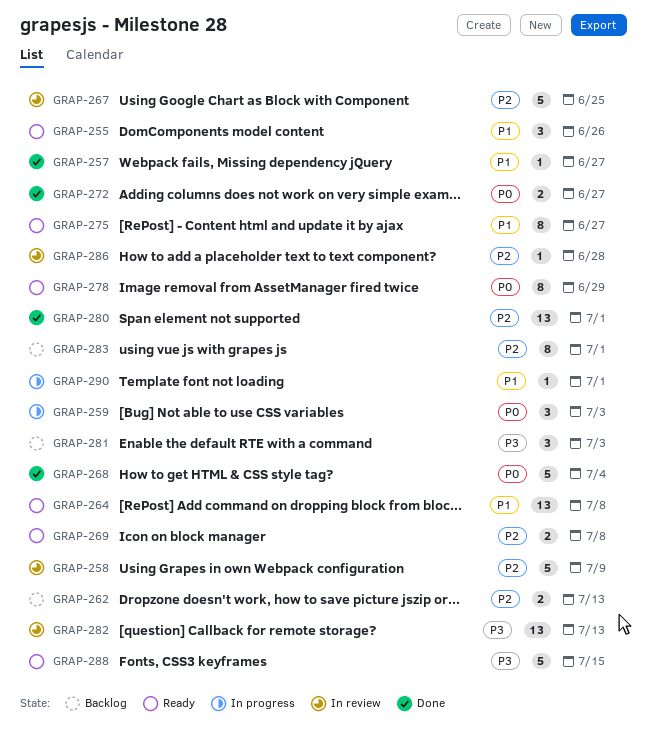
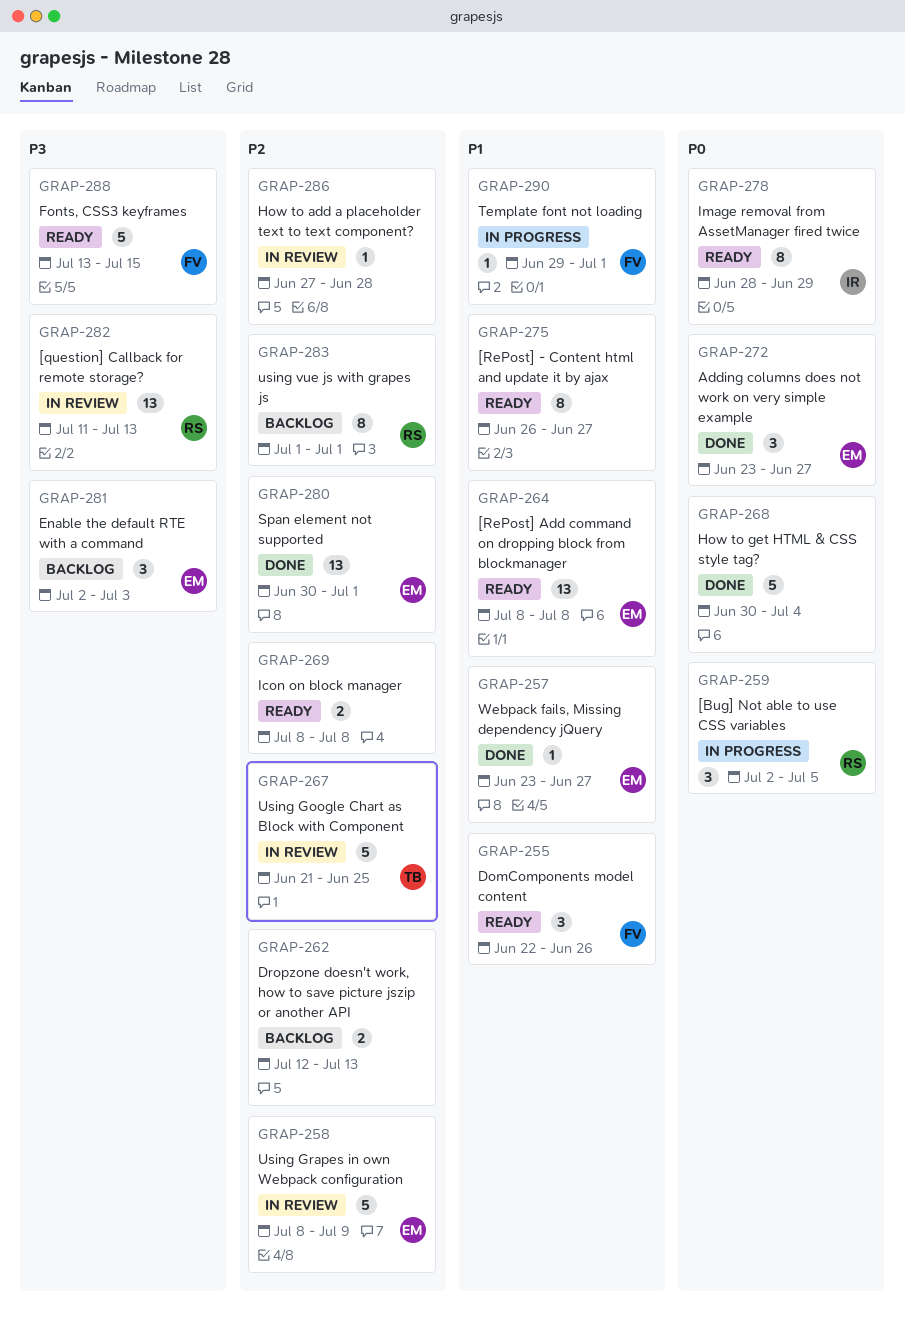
GRAP-259, due: Jul 3 -> Jul 5
GRAP-272, estimate: 2 -> 3

